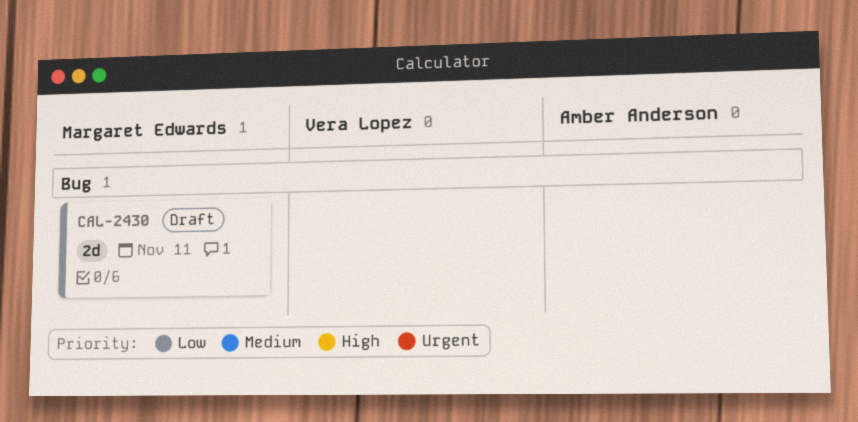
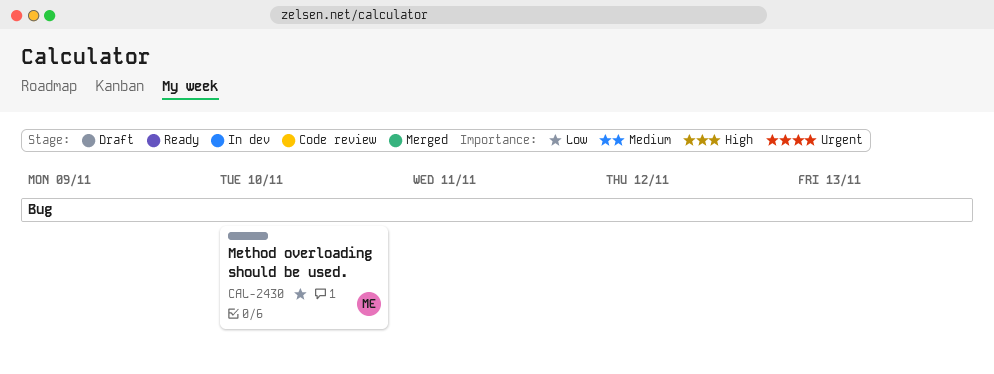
CAL-2430, due: Nov 11 -> Nov 10

